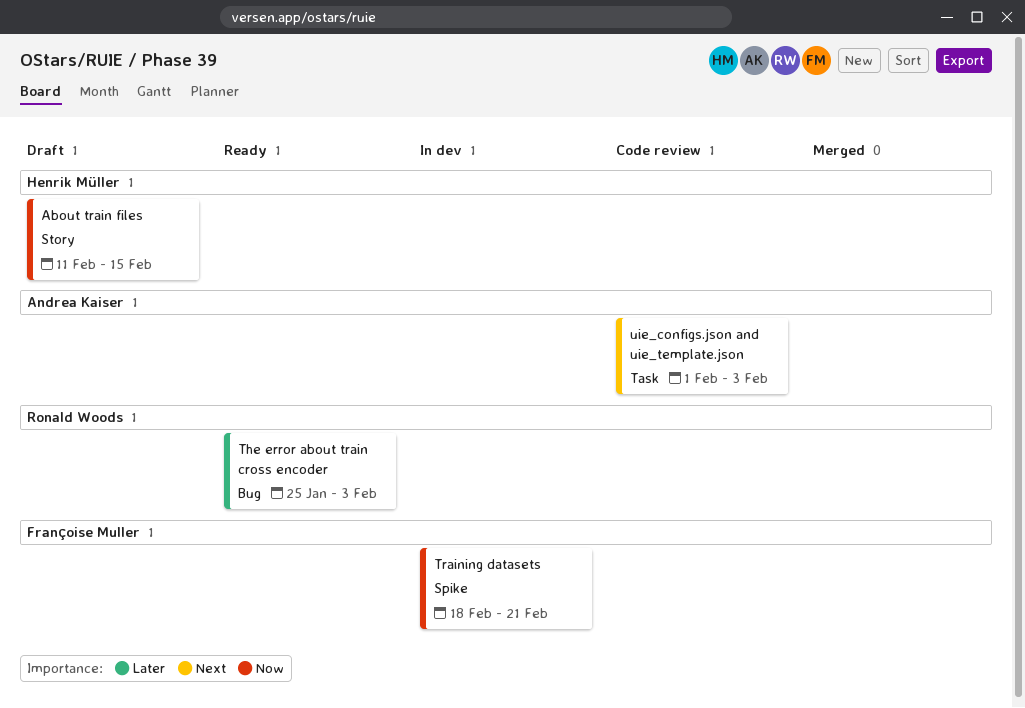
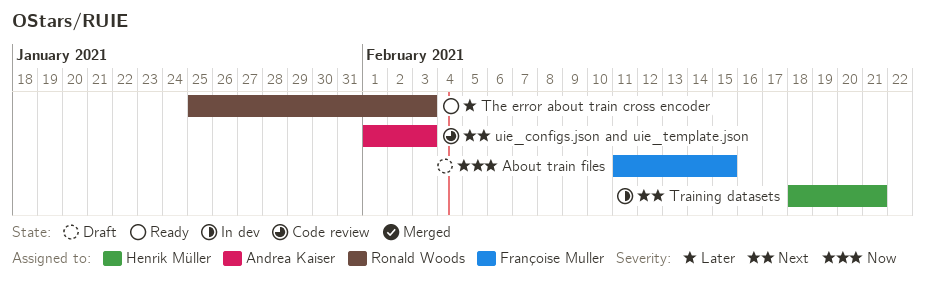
About train files, owner: Henrik Müller -> Françoise Muller
Training datasets, owner: Françoise Muller -> Henrik Müller
Training datasets, priority: Now -> Next

